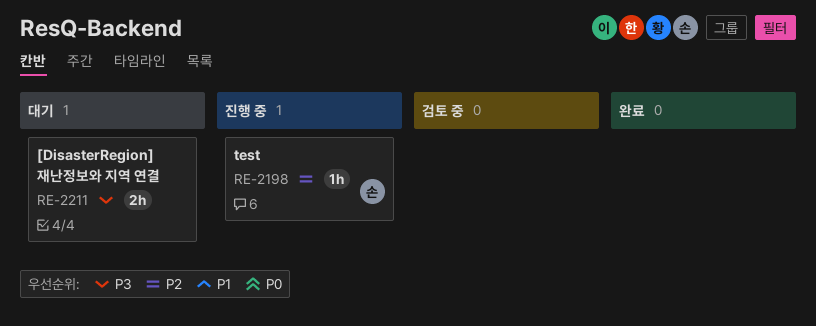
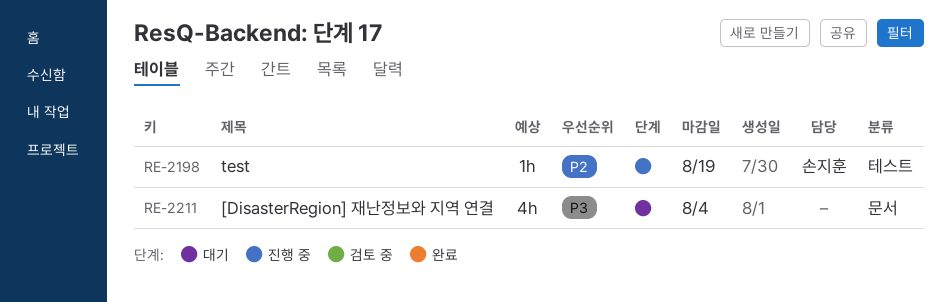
RE-2211, estimate: 2h -> 4h

